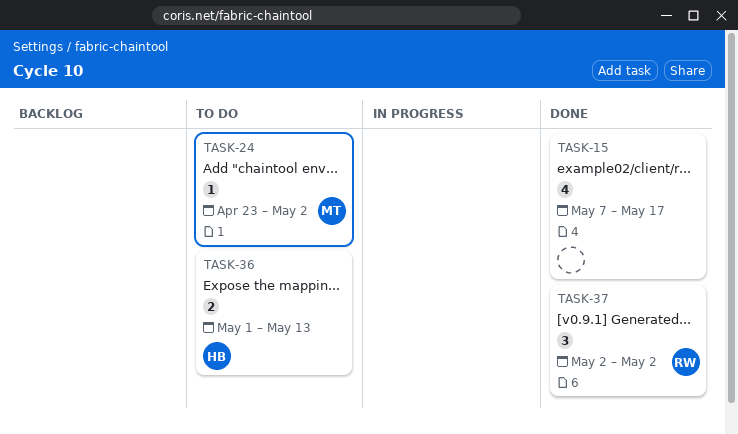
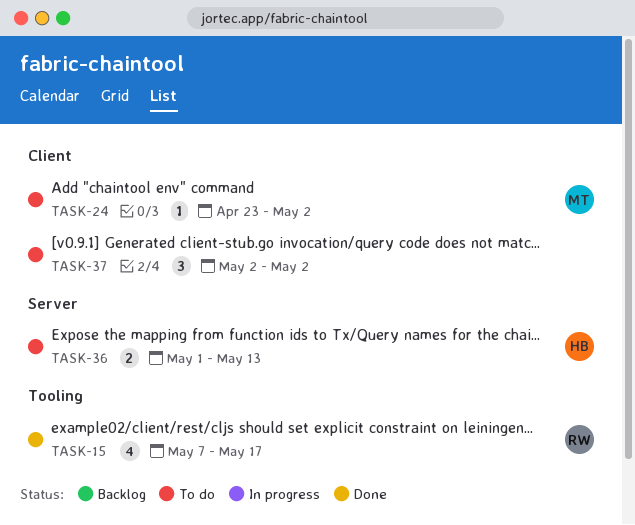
TASK-15, owner: none -> RW
TASK-37, status: Done -> To do
TASK-37, owner: RW -> none

